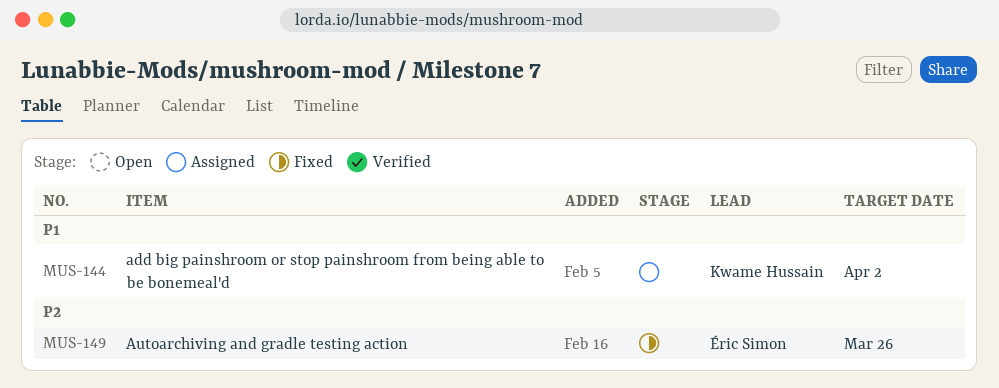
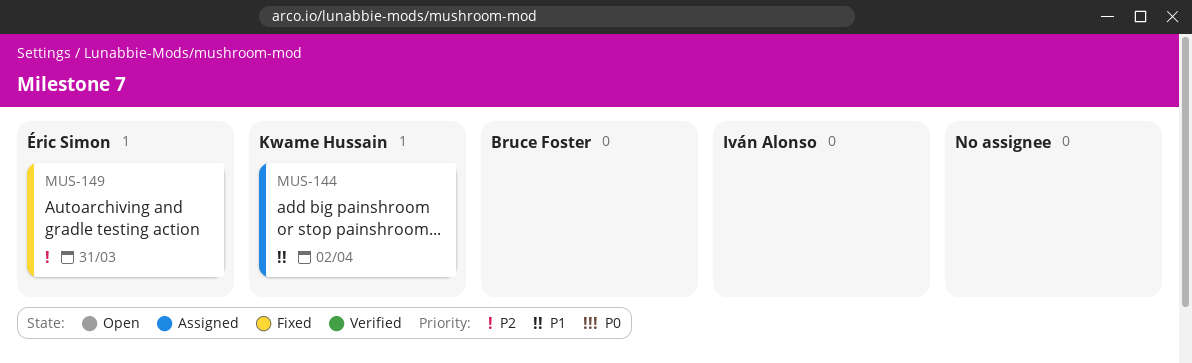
MUS-149, due: Mar 26 -> Mar 31

